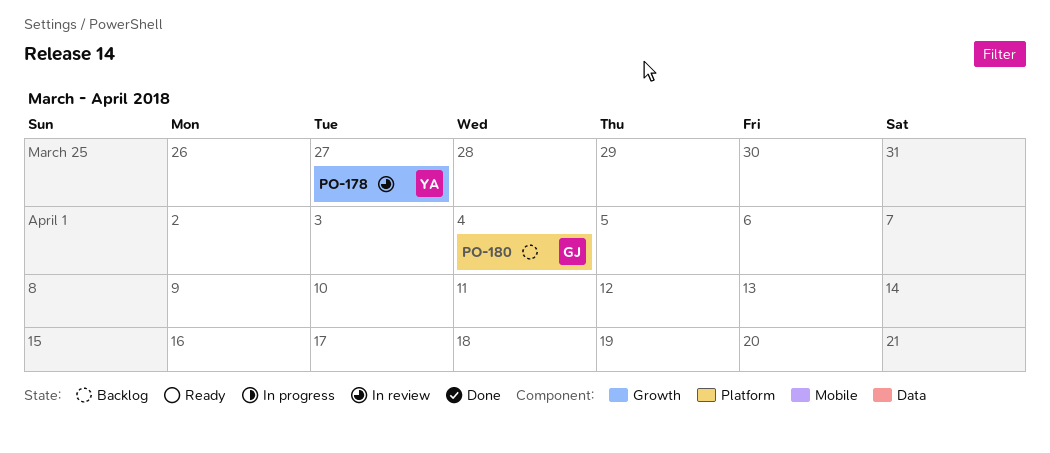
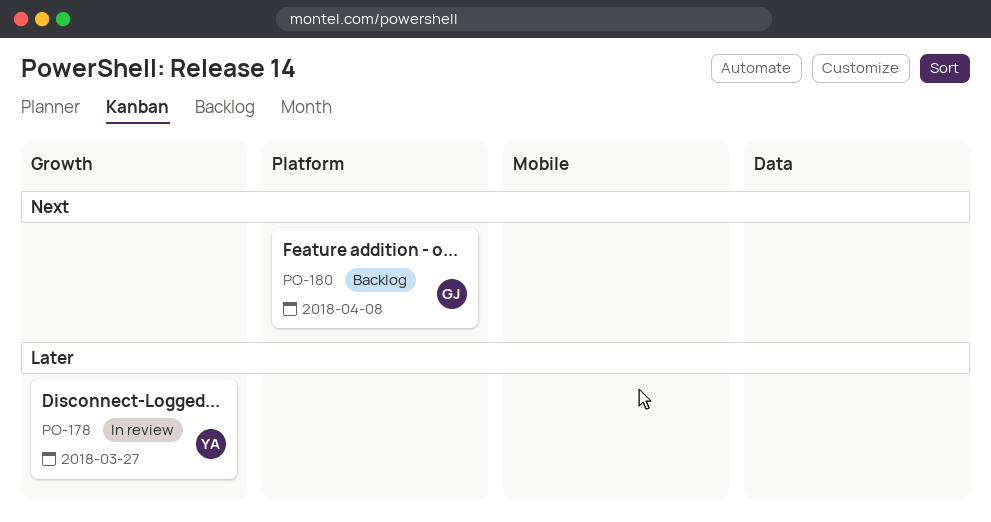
PO-180, due: Apr 4 -> Apr 8

